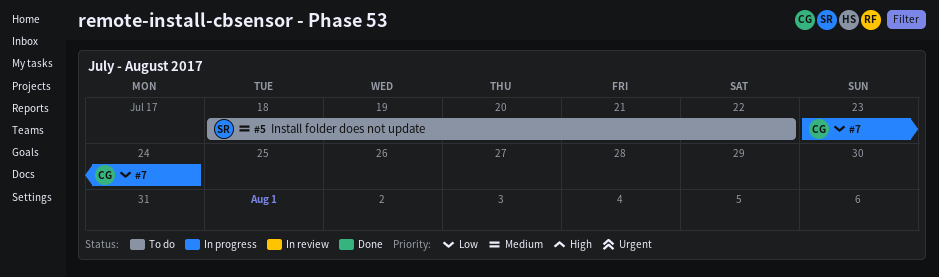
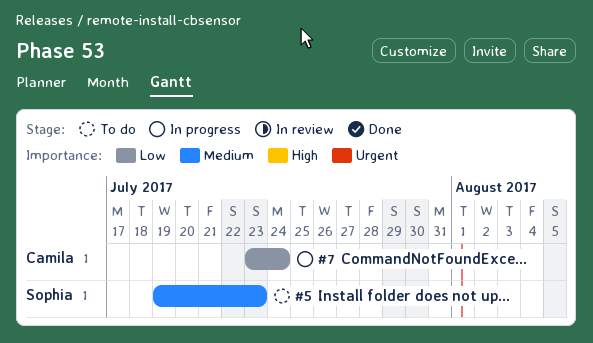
#5, start: Jul 18 -> Jul 19
#5, due: Jul 22 -> Jul 23

